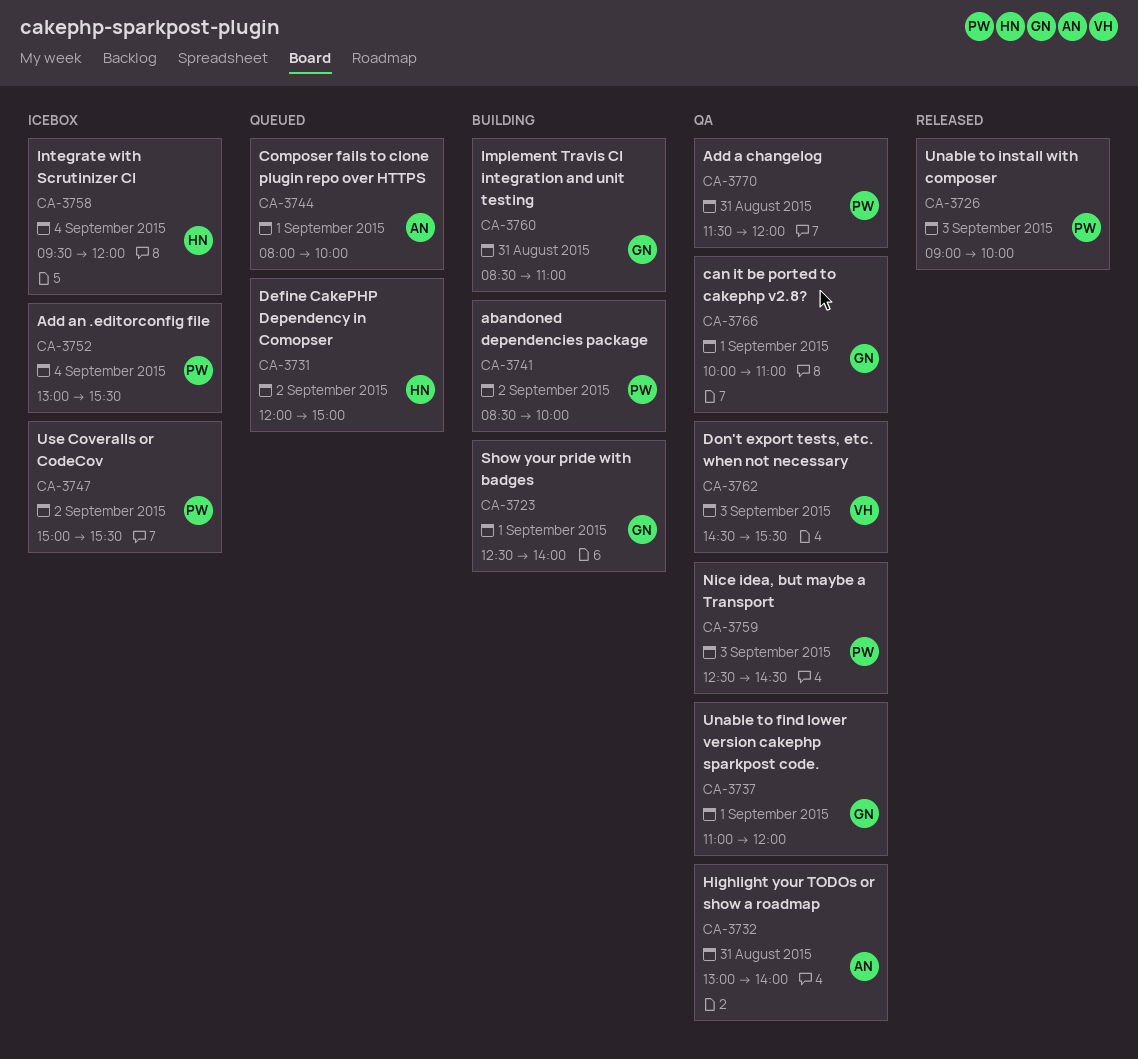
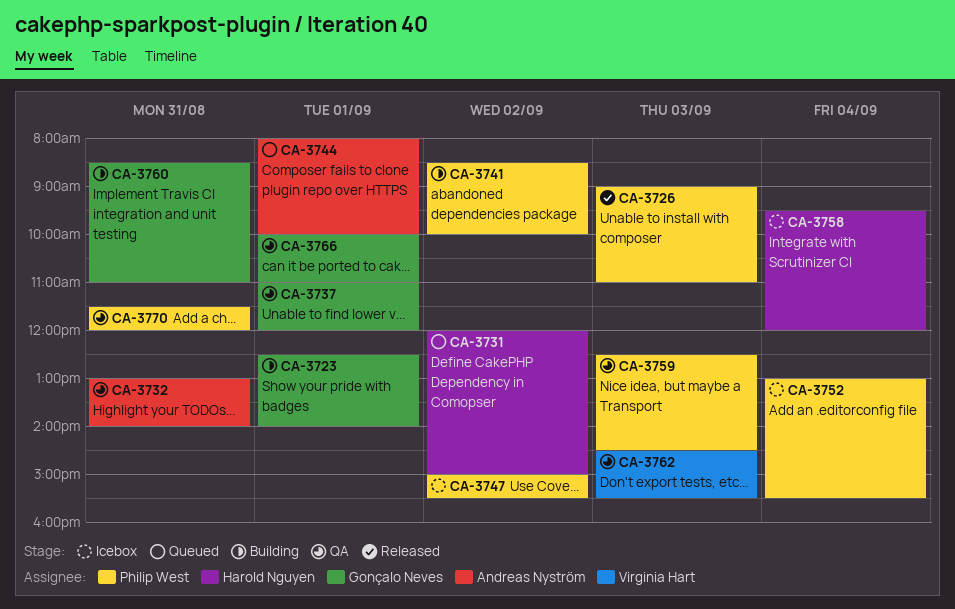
CA-3726, ends: 10:00 -> 11:00

